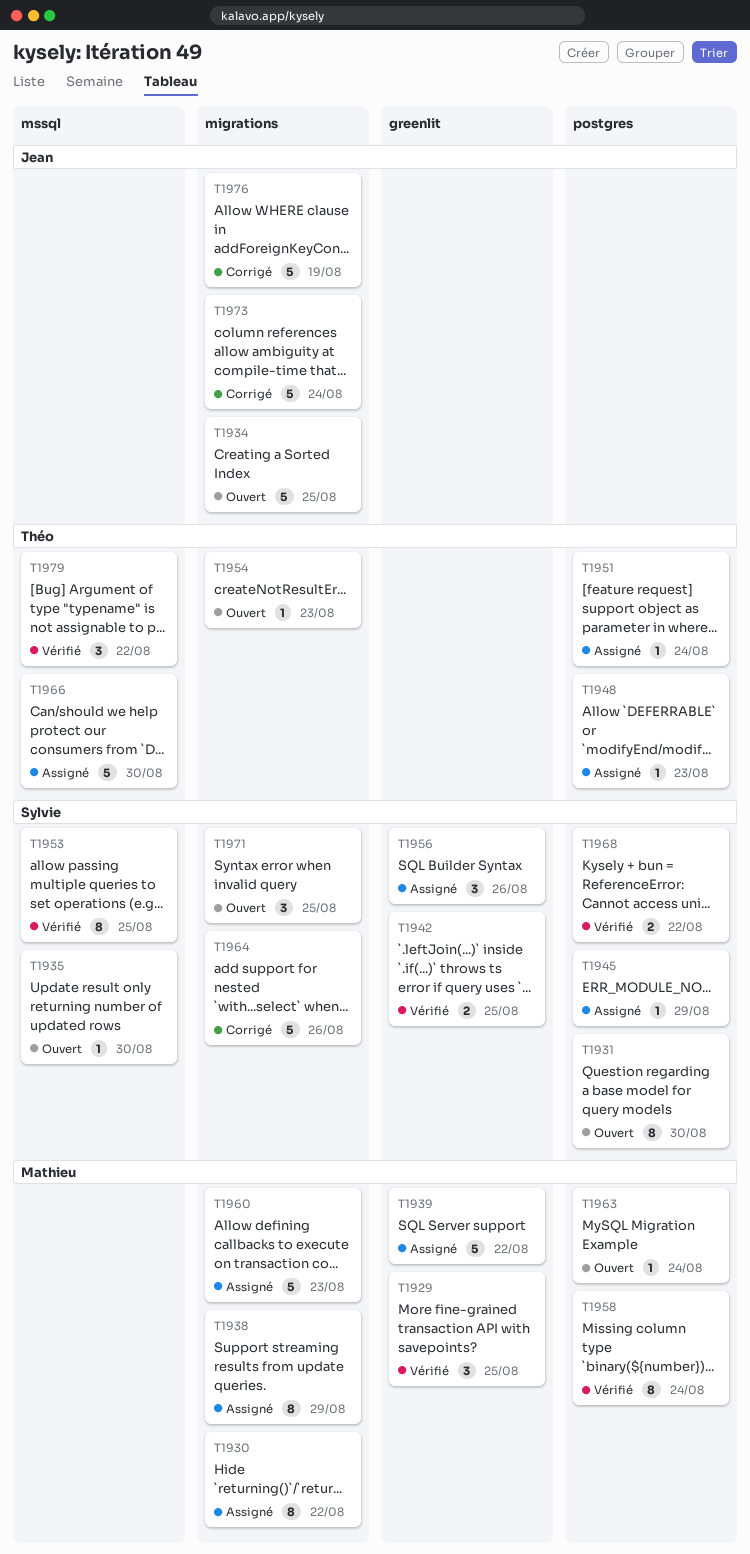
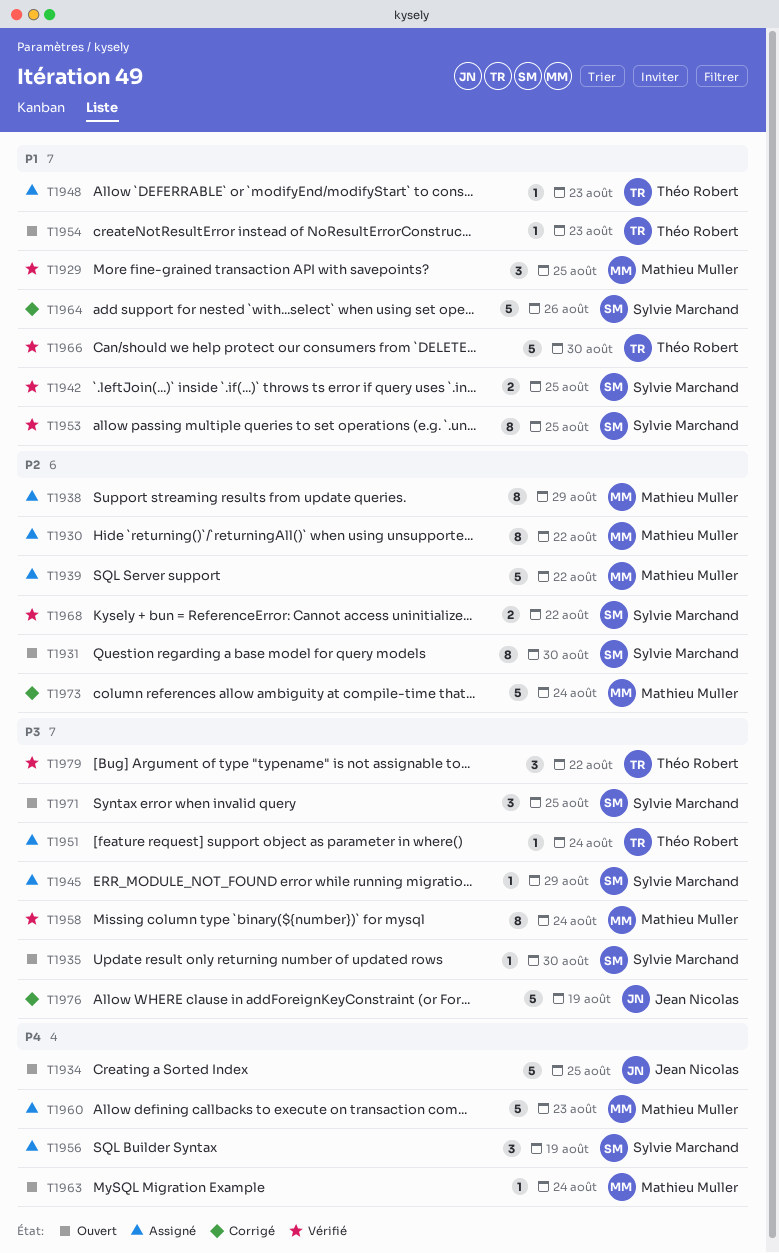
T1956, due: Aug 26 -> Aug 19
T1966, status: Assigné -> Vérifié
T1973, owner: Jean Nicolas -> Mathieu Muller

